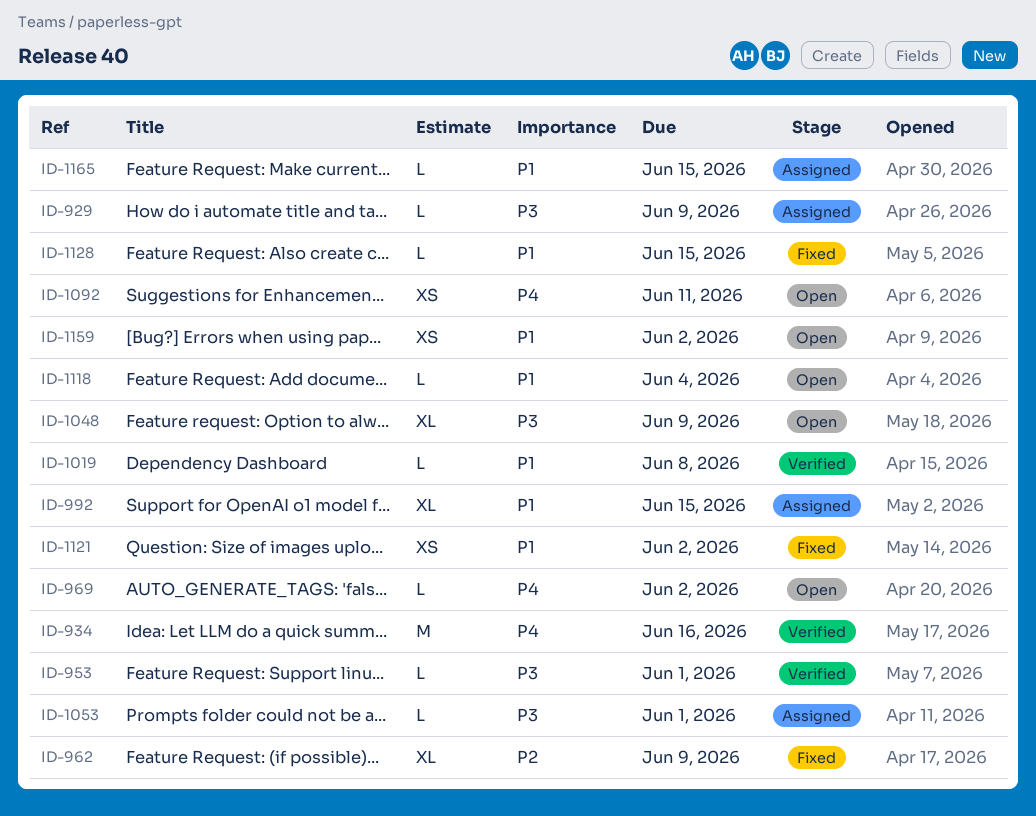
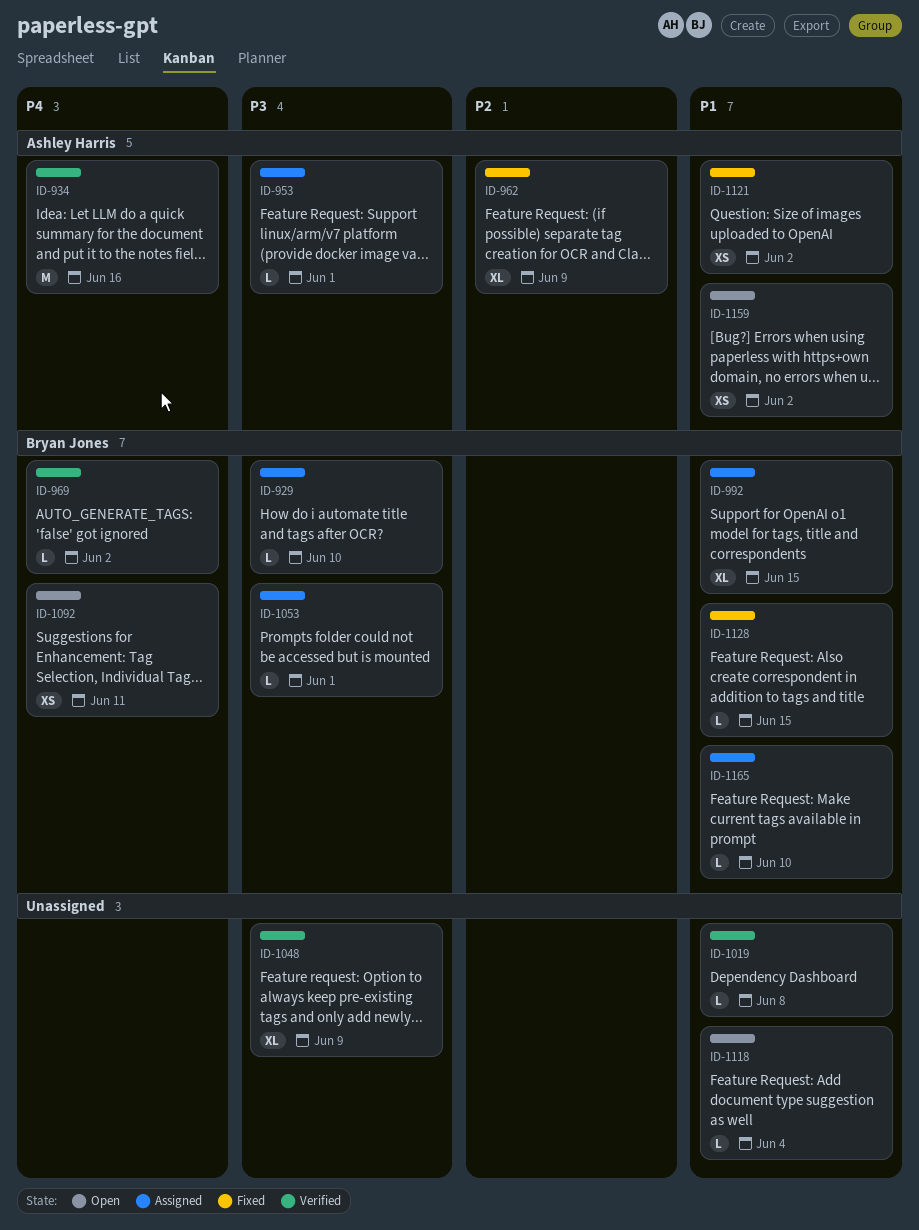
ID-929, due: Jun 9 -> Jun 10
ID-953, status: Verified -> Assigned
ID-969, status: Open -> Verified
ID-1048, status: Open -> Verified
ID-1165, due: Jun 15 -> Jun 10

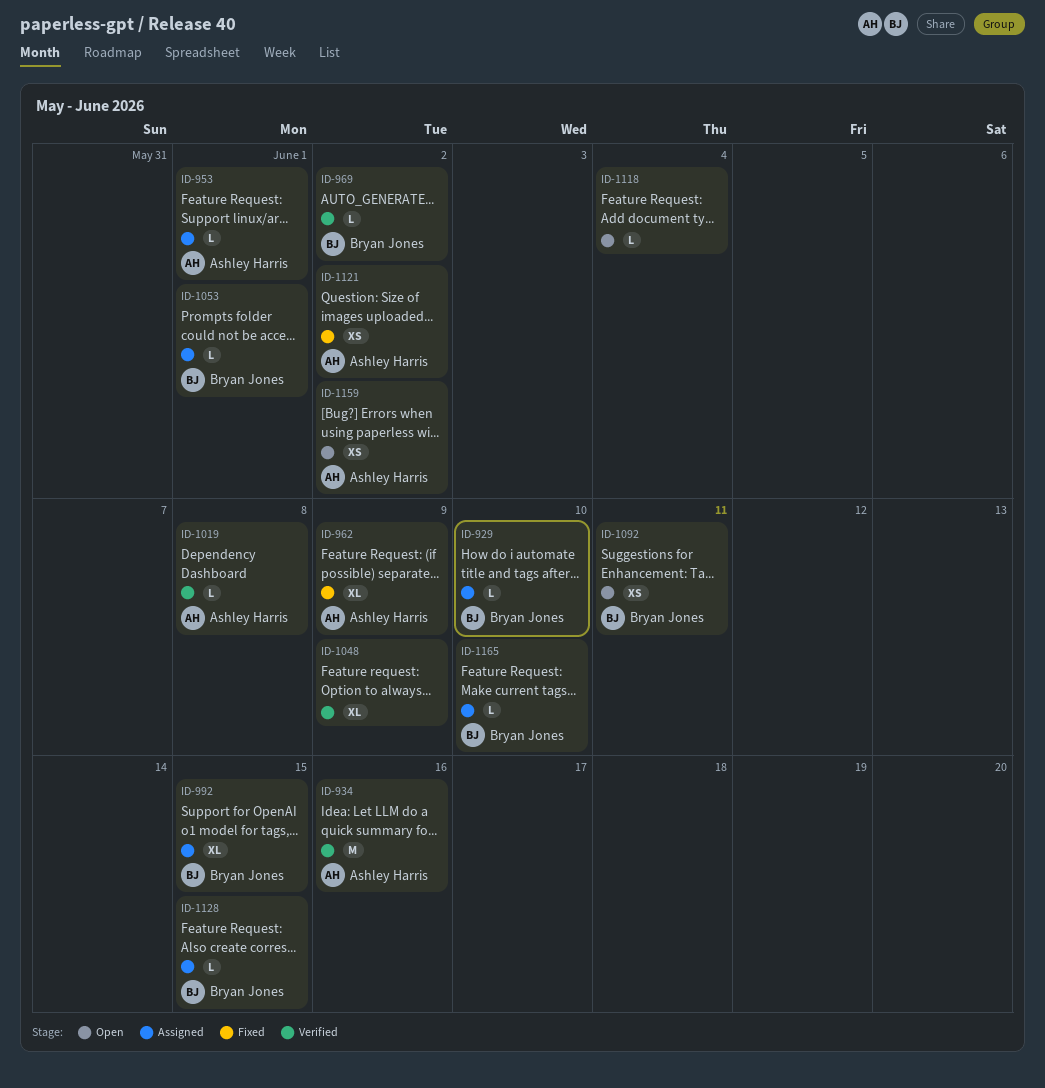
ID-1019, owner: none -> Ashley Harris
ID-1128, status: Fixed -> Assigned

